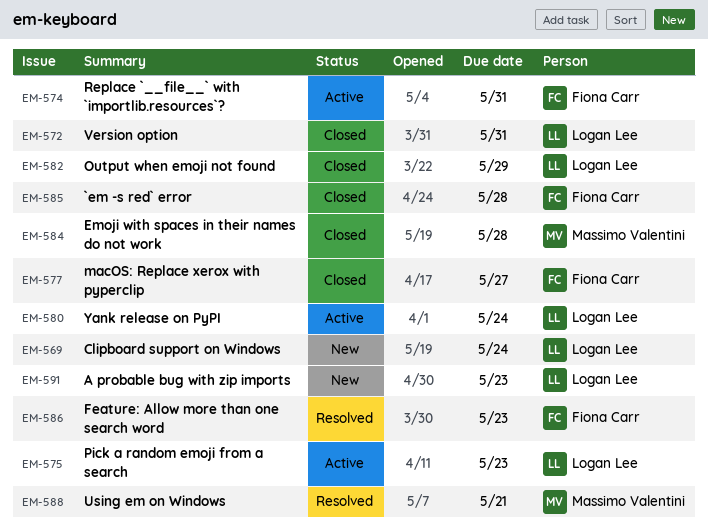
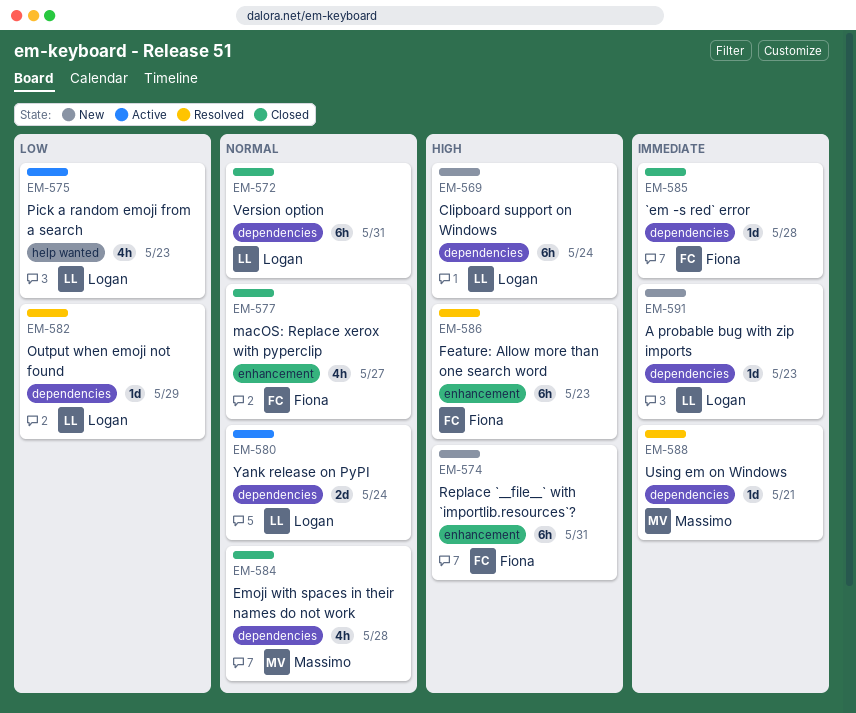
EM-574, status: Active -> New
EM-582, status: Closed -> Resolved

